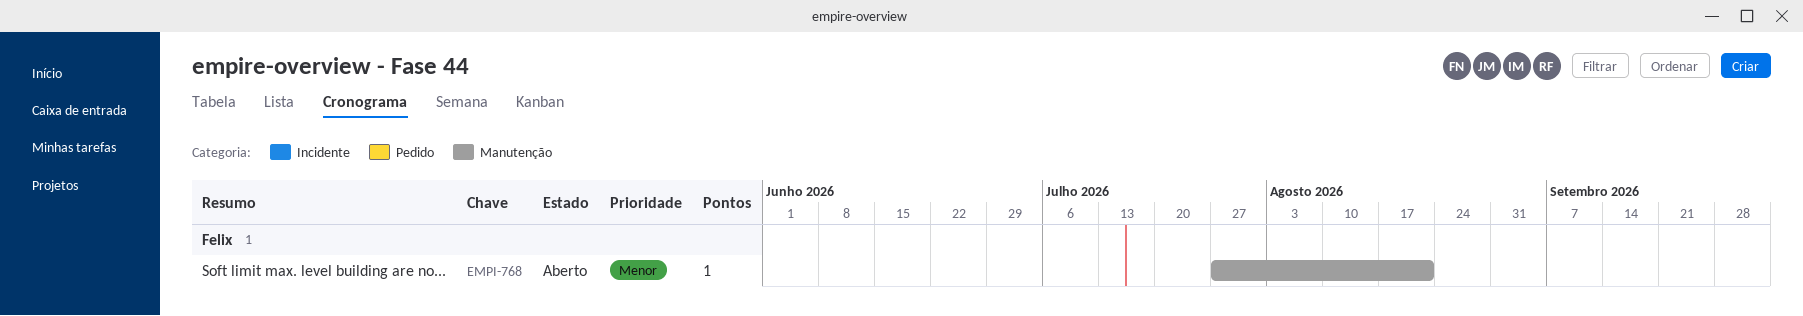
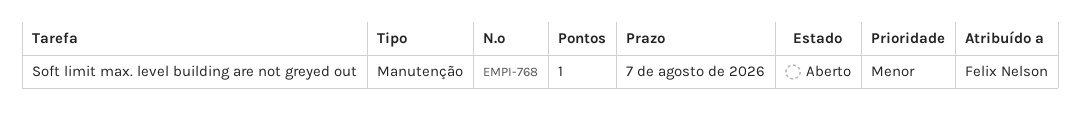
EMPI-768, due: Aug 21 -> Aug 7

